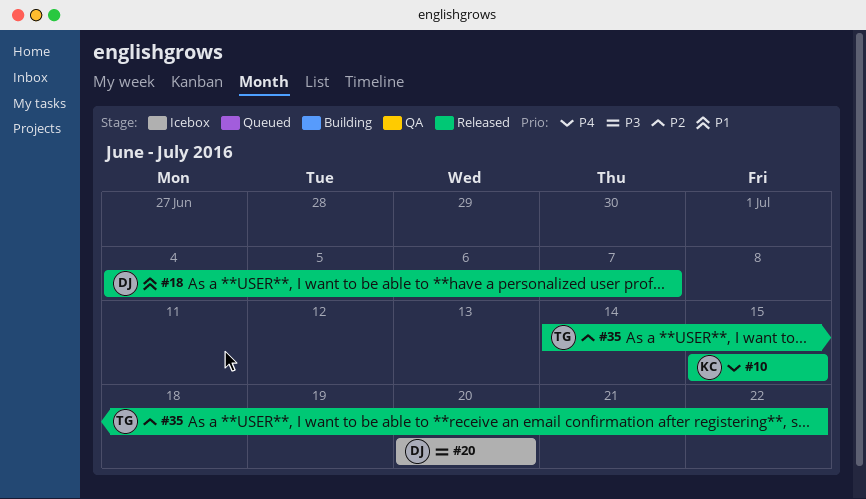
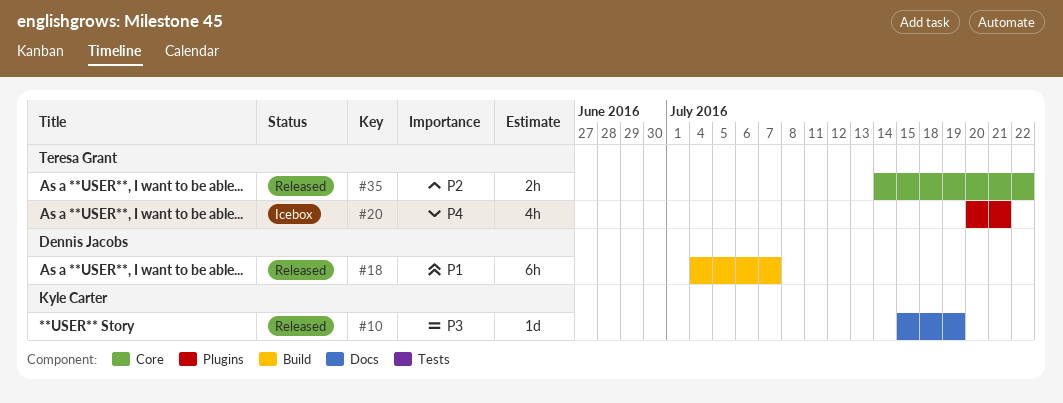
#10, priority: P4 -> P3
#10, due: Jul 15 -> Jul 19
#20, owner: Dennis Jacobs -> Teresa Grant
#20, priority: P3 -> P4
#20, due: Jul 20 -> Jul 21

